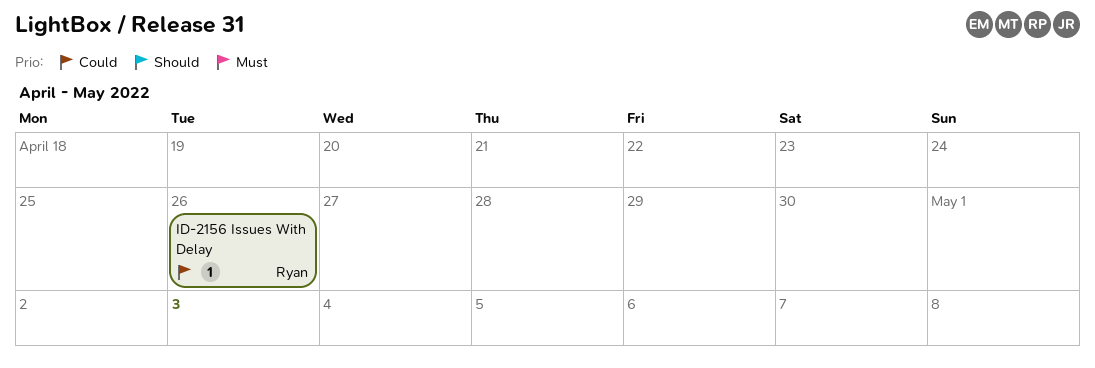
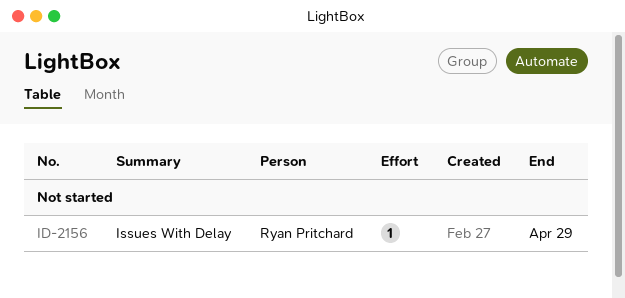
ID-2156, due: Apr 26 -> Apr 29

